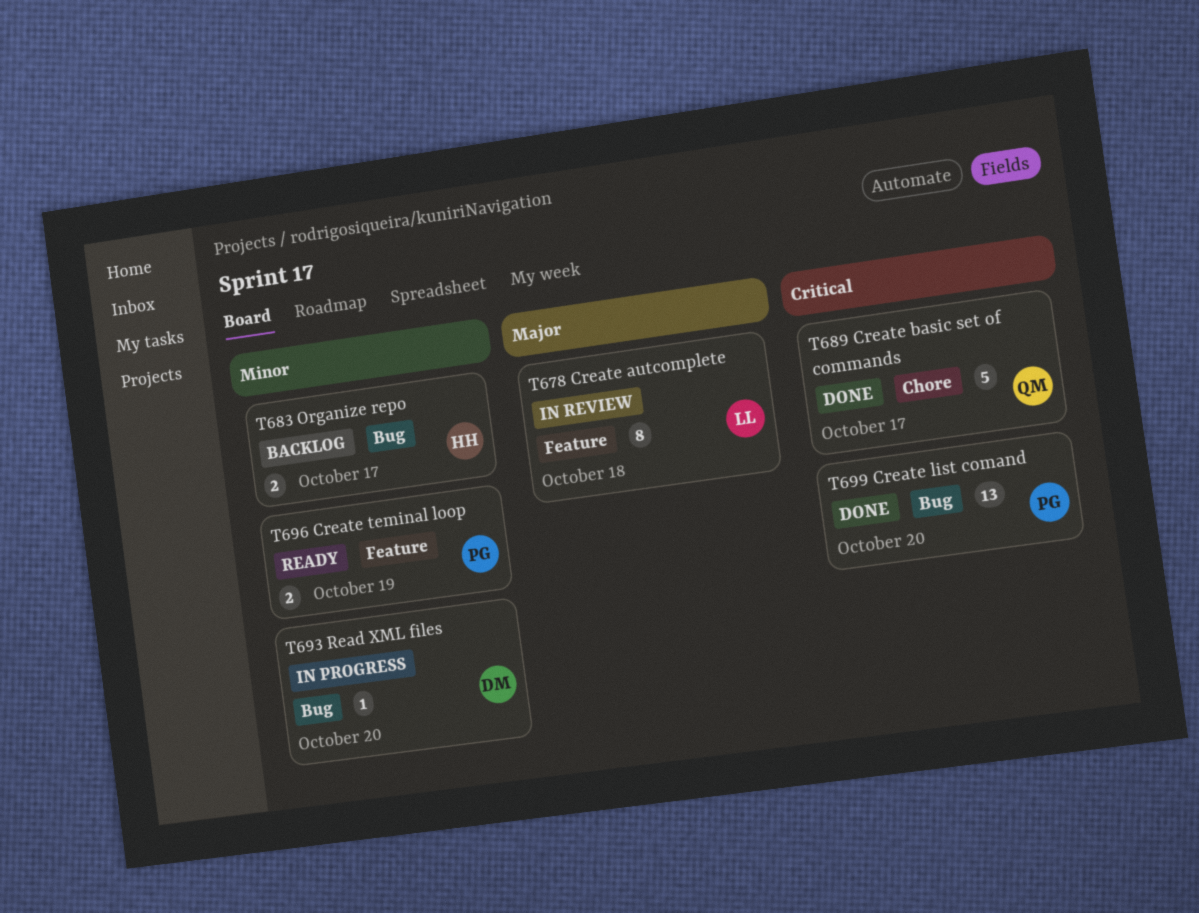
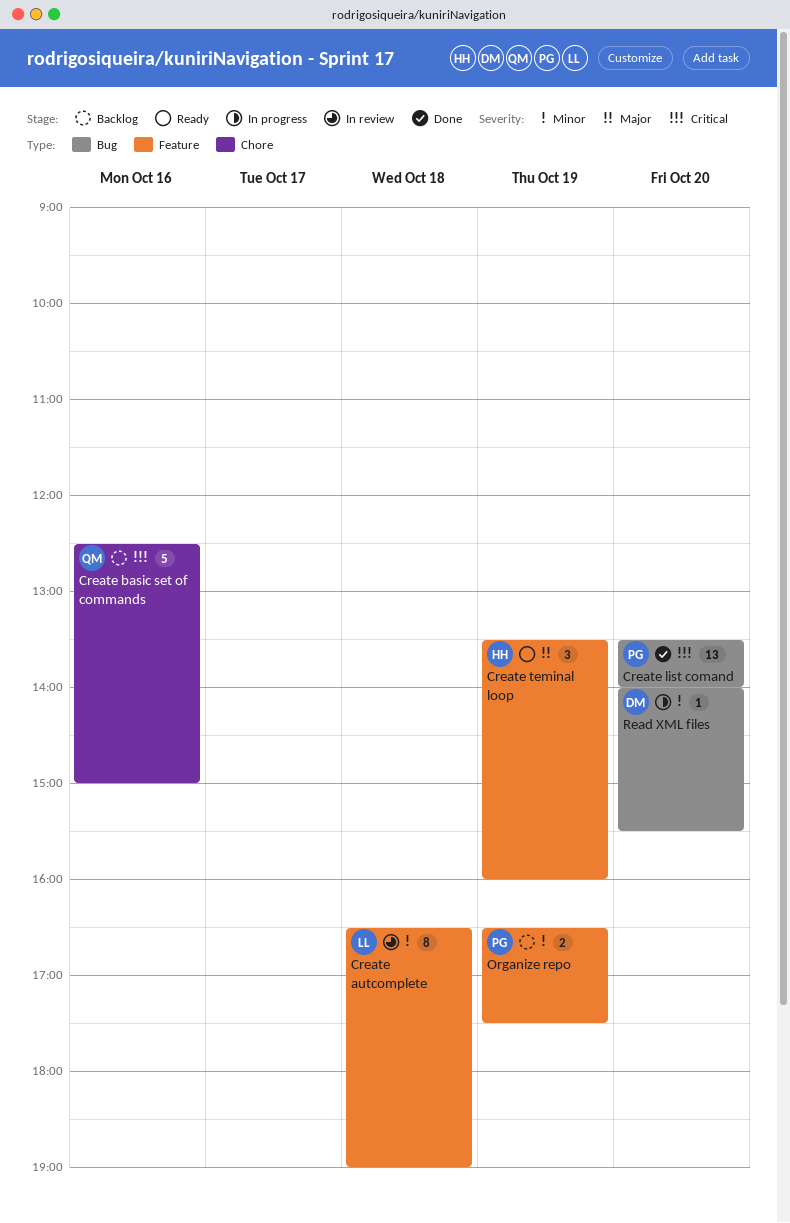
Create autcomplete, priority: Major -> Minor
Create basic set of commands, status: Done -> Backlog
Create basic set of commands, day: Oct 17 -> Oct 16
Create teminal loop, owner: PG -> HH
Create teminal loop, priority: Minor -> Major
Create teminal loop, estimate: 2 -> 3
Organize repo, owner: HH -> PG
Organize repo, label: Bug -> Feature
Organize repo, day: Oct 17 -> Oct 19

